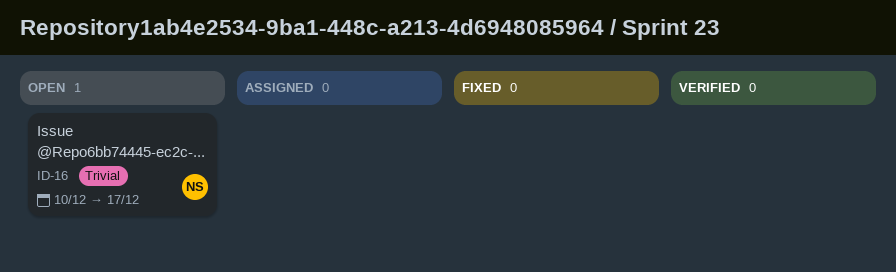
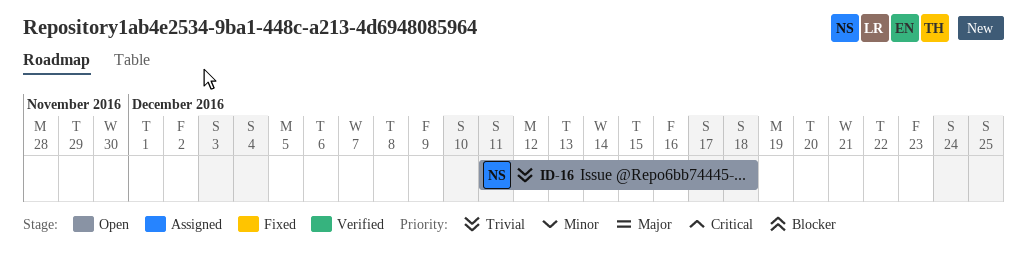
ID-16, start: Dec 10 -> Dec 11
ID-16, due: Dec 17 -> Dec 18

